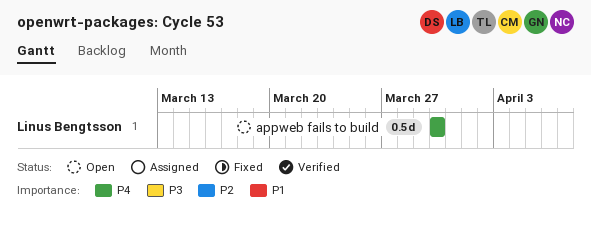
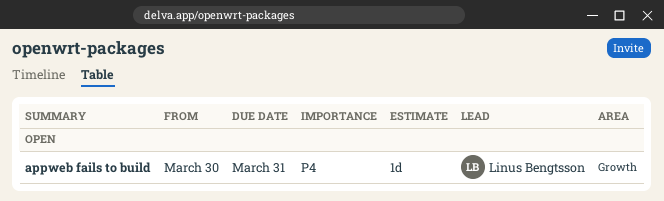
appweb fails to build, estimate: 0.5d -> 1d
appweb fails to build, due: Mar 30 -> Mar 31

